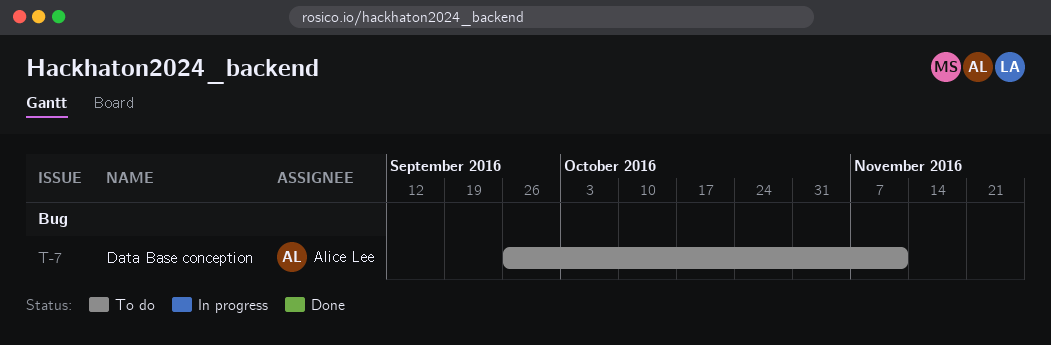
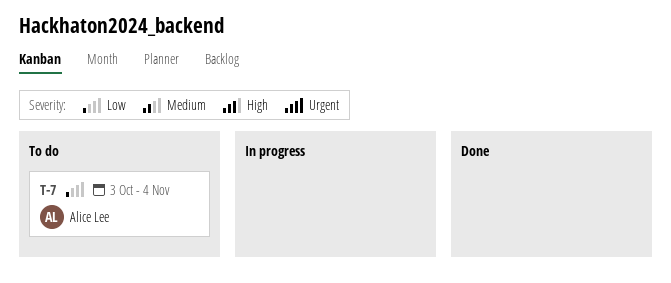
T-7, start: Sep 26 -> Oct 3
T-7, due: Nov 11 -> Nov 4

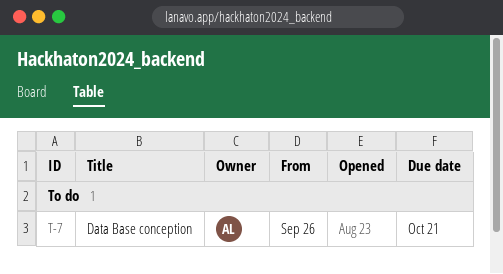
T-7, start: Oct 3 -> Sep 26
T-7, due: Nov 4 -> Oct 21

